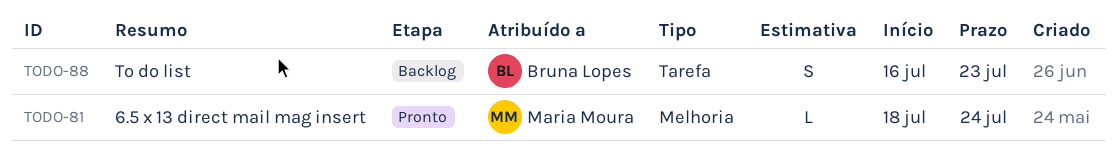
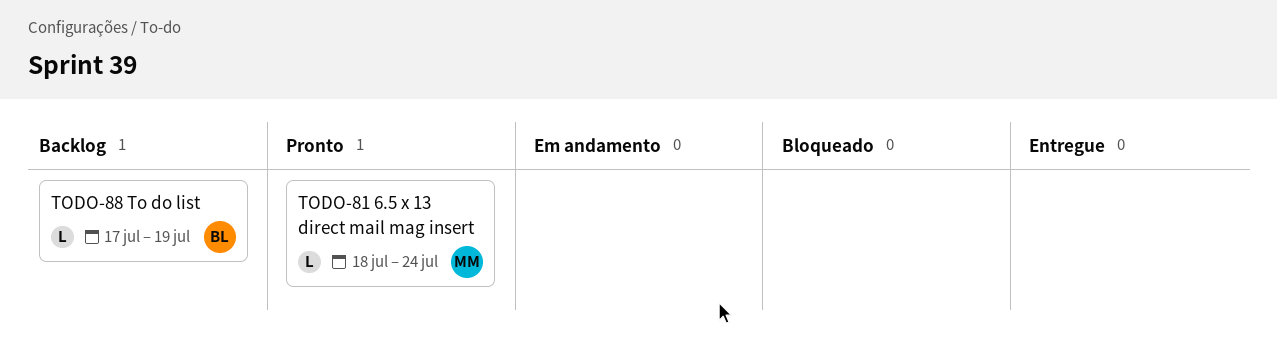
TODO-88, estimate: S -> L
TODO-88, start: Jul 16 -> Jul 17
TODO-88, due: Jul 23 -> Jul 19

